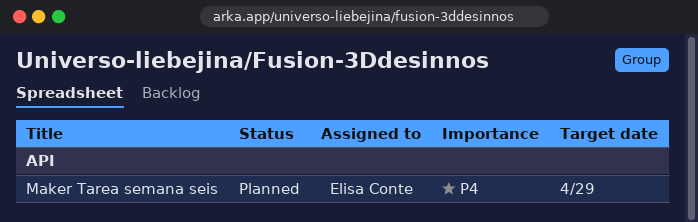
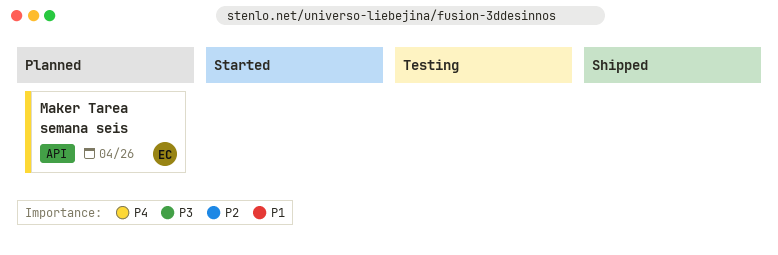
Maker Tarea semana seis, due: Apr 29 -> Apr 26

